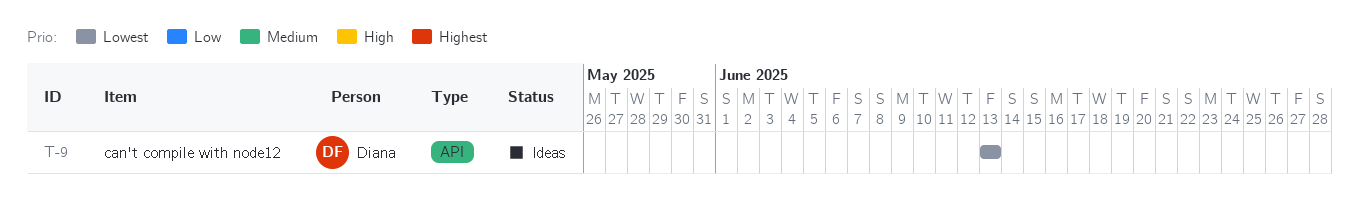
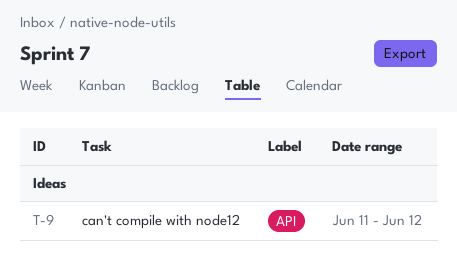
T-9, start: Jun 13 -> Jun 11
T-9, due: Jun 13 -> Jun 12

